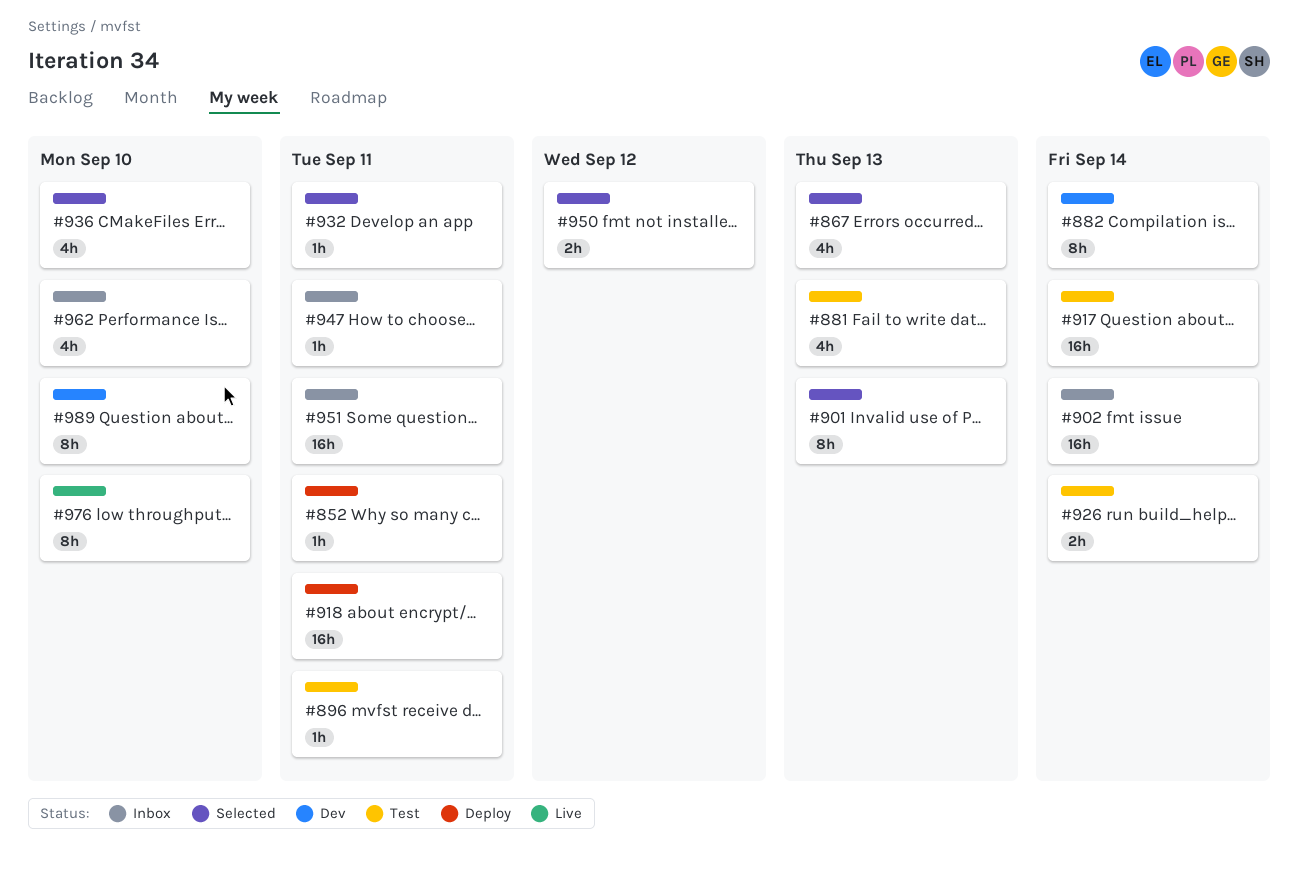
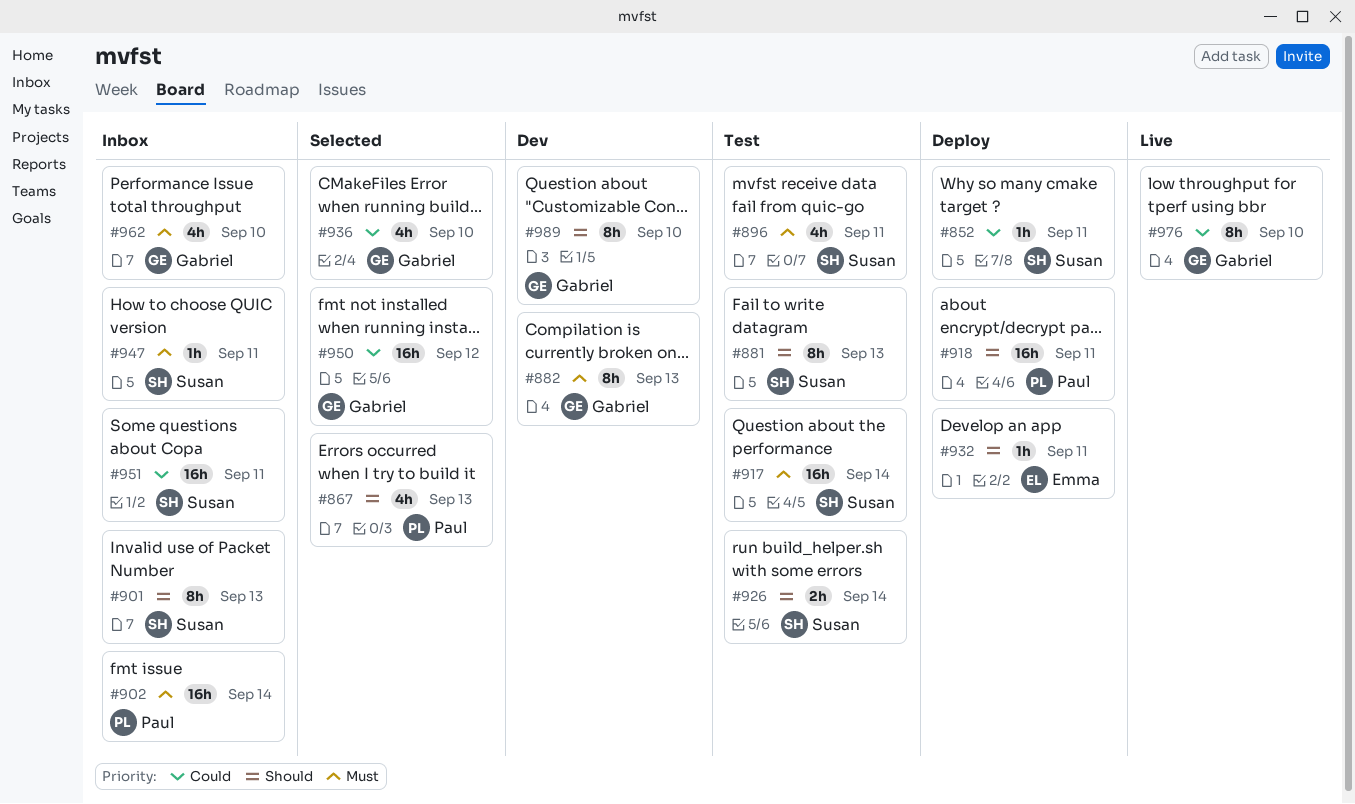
#881, estimate: 4h -> 8h
#882, due: Sep 14 -> Sep 13
#896, estimate: 1h -> 4h
#901, status: Selected -> Inbox
#932, status: Selected -> Deploy
#950, estimate: 2h -> 16h

